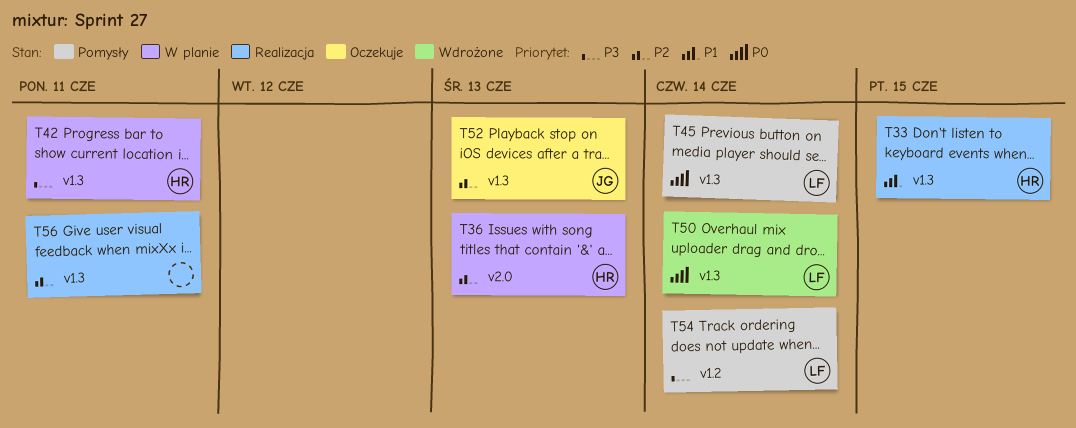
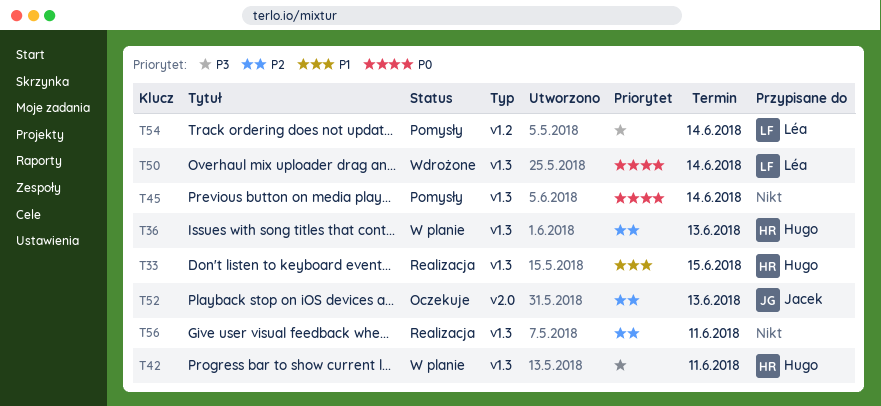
T36, label: v2.0 -> v1.3
T45, owner: Léa -> none
T52, label: v1.3 -> v2.0

